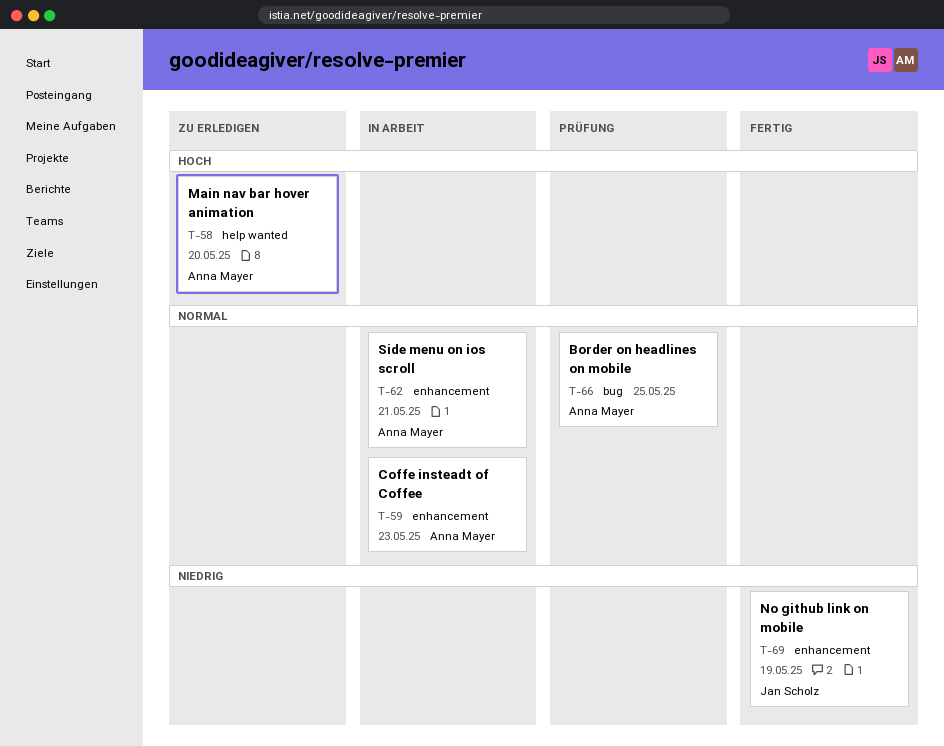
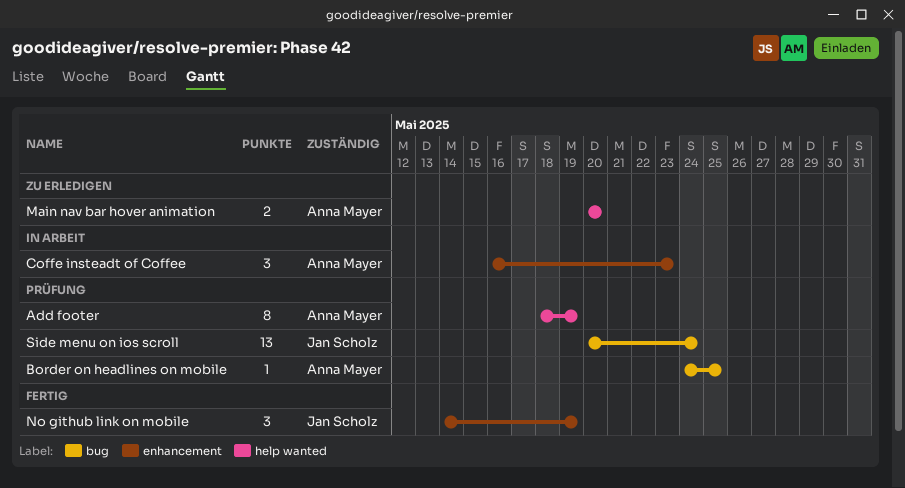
Add footer: none -> present
Side menu on ios scroll, status: In Arbeit -> Prüfung
Side menu on ios scroll, owner: Anna Mayer -> Jan Scholz
Side menu on ios scroll, label: enhancement -> bug
Side menu on ios scroll, due: May 21 -> May 24

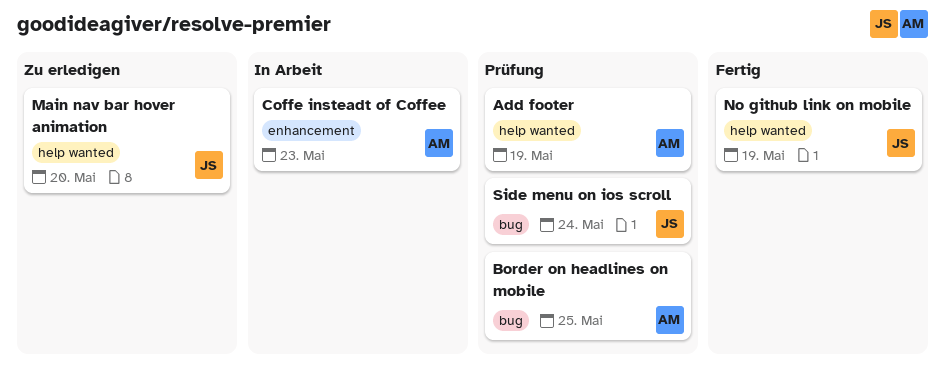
Main nav bar hover animation, owner: Anna Mayer -> Jan Scholz
No github link on mobile, label: enhancement -> help wanted

